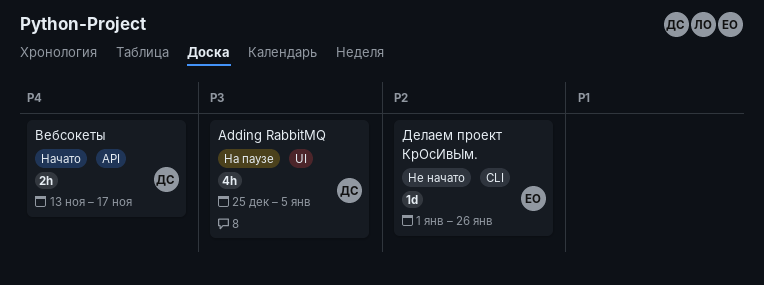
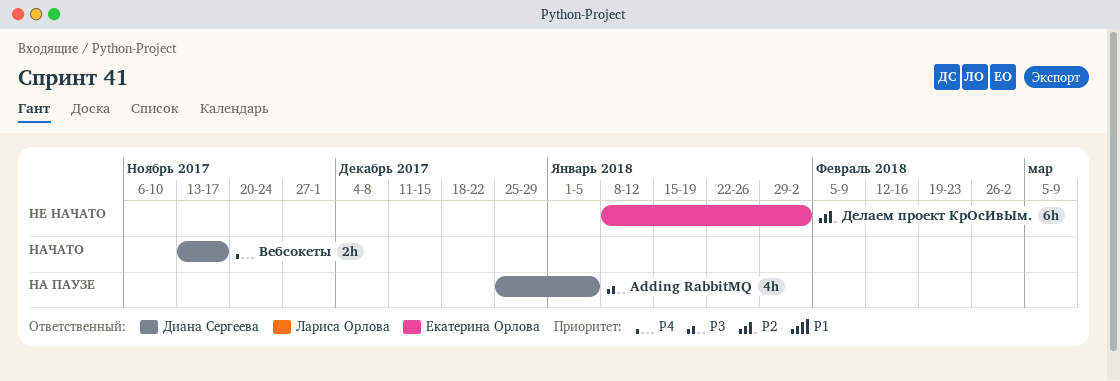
Делаем проект КрОсИвЫм., estimate: 1d -> 6h
Делаем проект КрОсИвЫм., start: Jan 1 -> Jan 8
Делаем проект КрОсИвЫм., due: Jan 26 -> Feb 2

